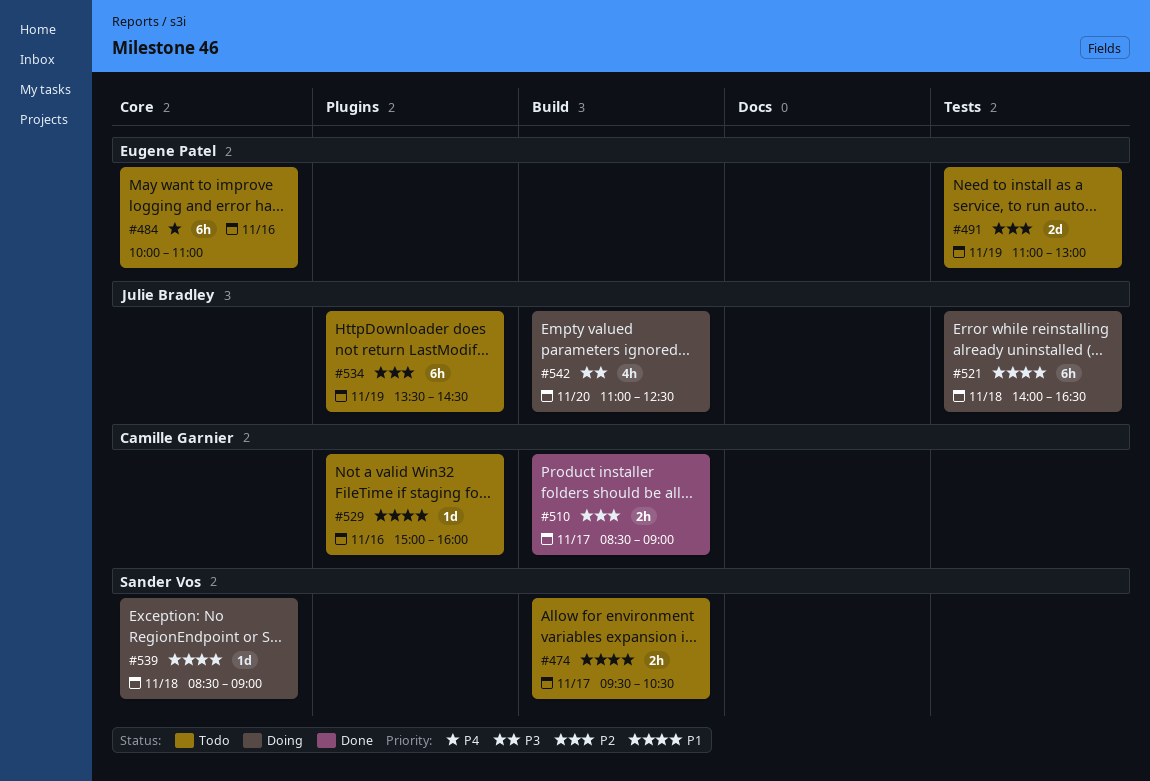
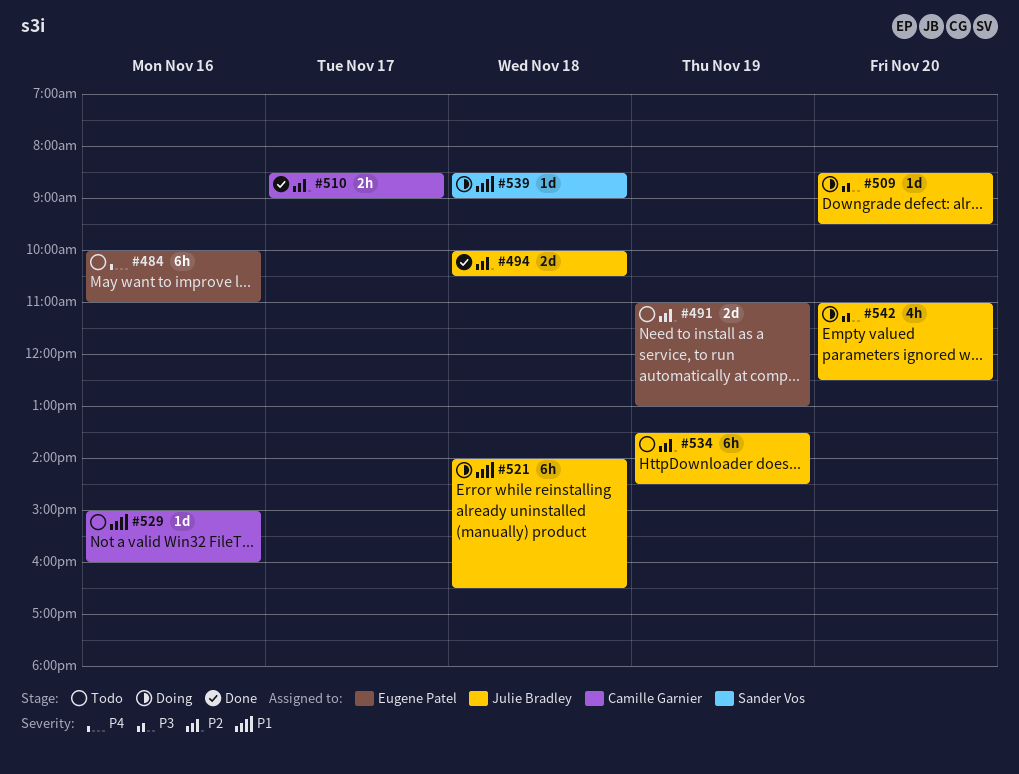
#474: present -> none
#494: none -> present
#509: none -> present

